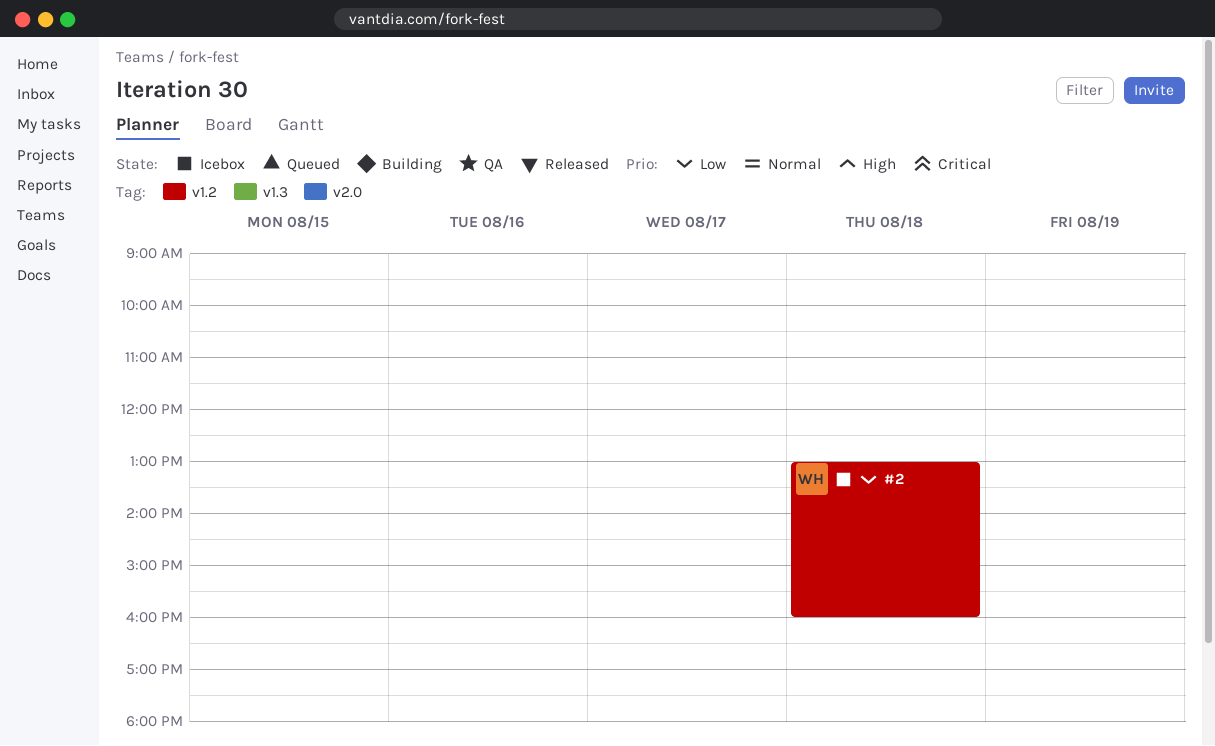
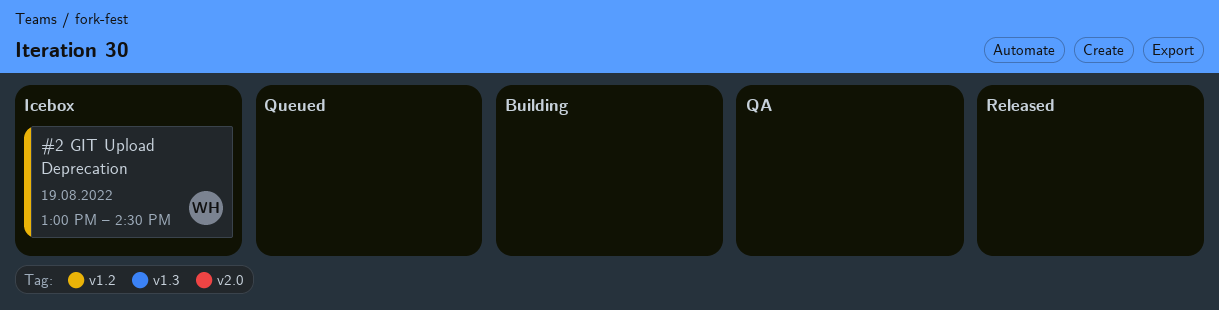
#2, day: Aug 18 -> Aug 19
#2, ends: 16:00 -> 14:30

